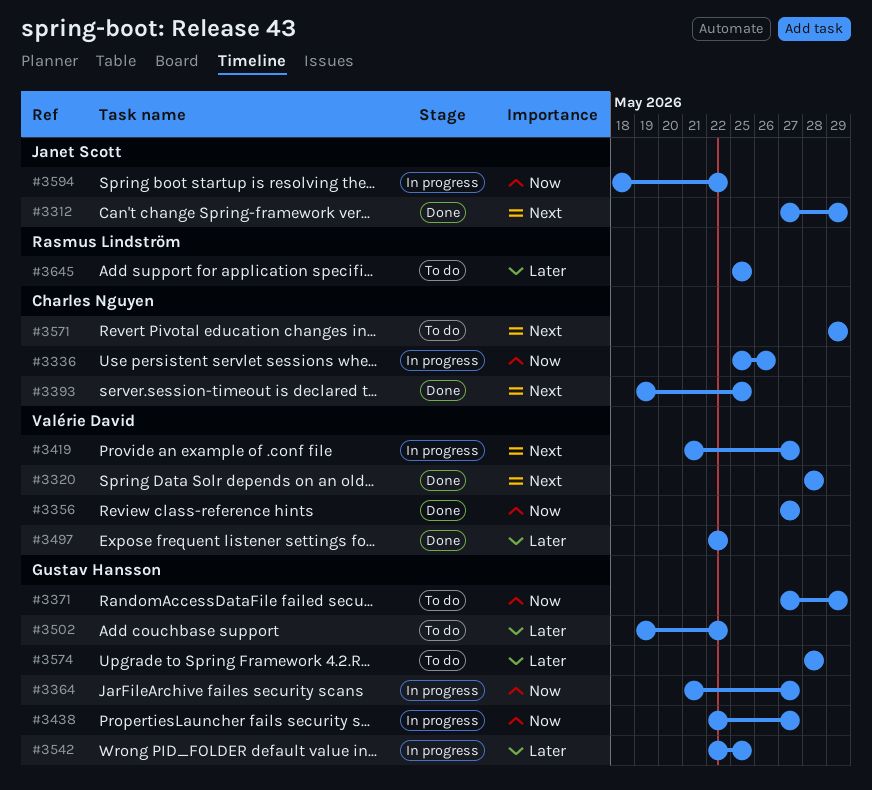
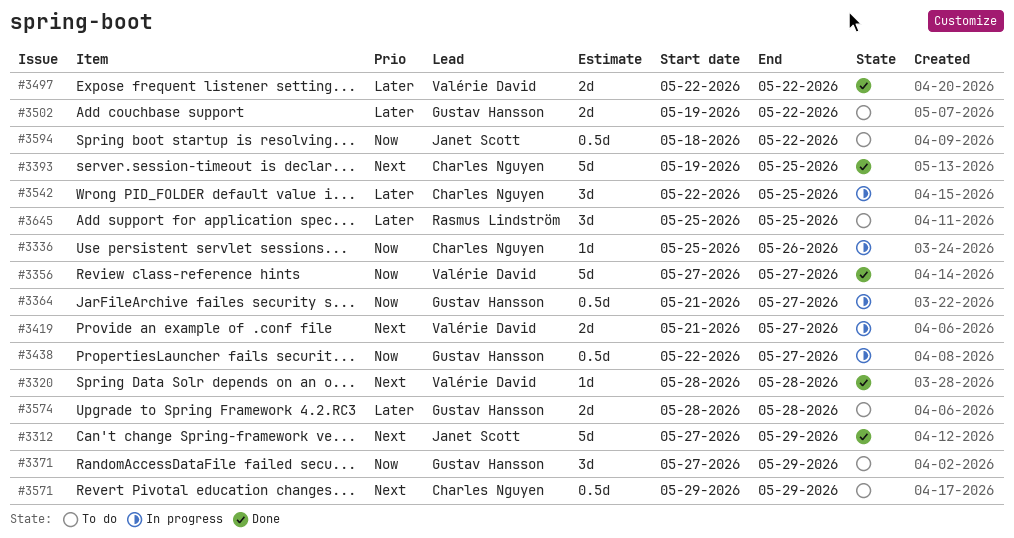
#3542, owner: Gustav Hansson -> Charles Nguyen
#3594, status: In progress -> To do

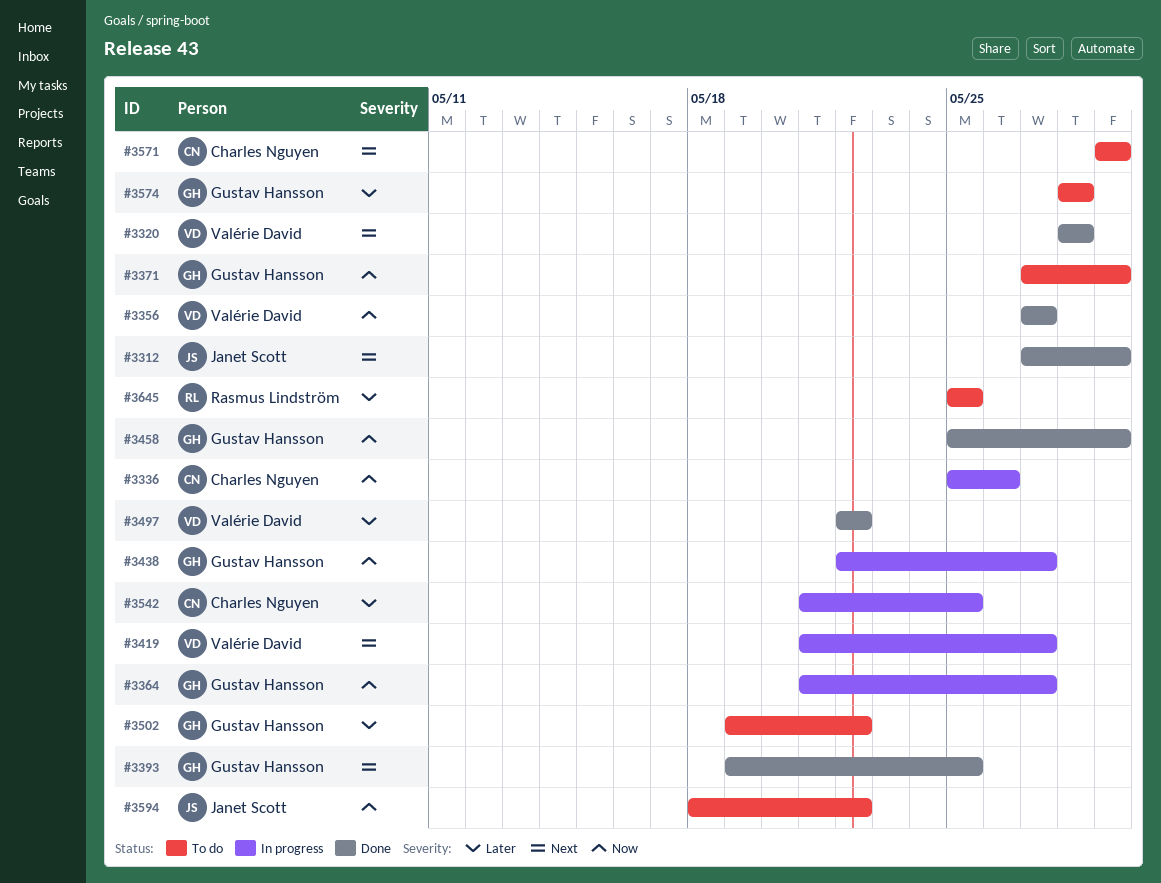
#3393, owner: Charles Nguyen -> Gustav Hansson
#3458: none -> present
#3542, start: May 22 -> May 21

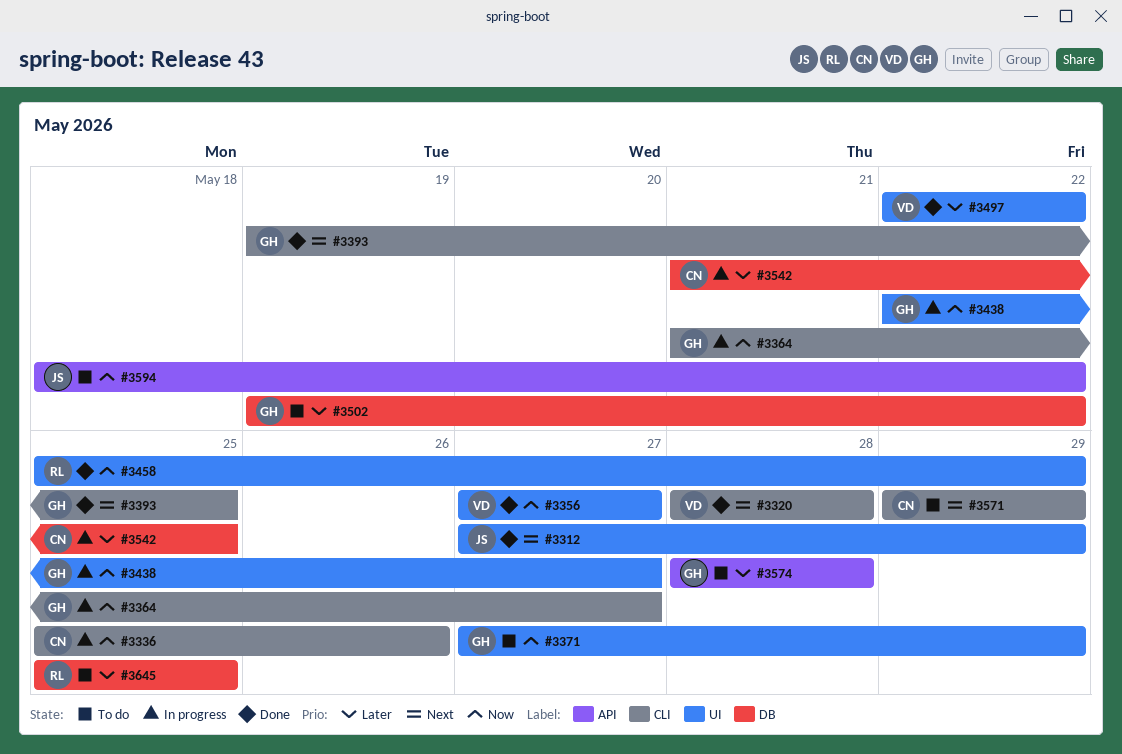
#3419: present -> none
#3458, owner: Gustav Hansson -> Rasmus Lindström

